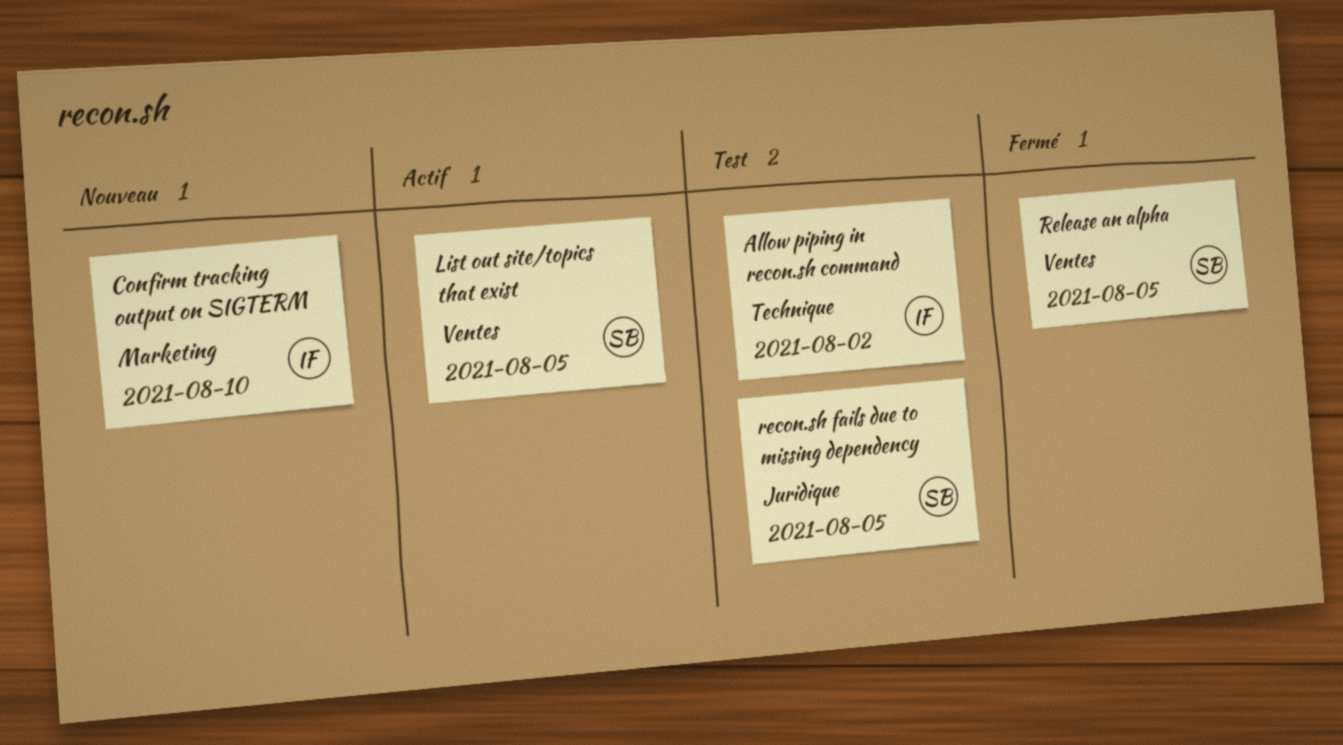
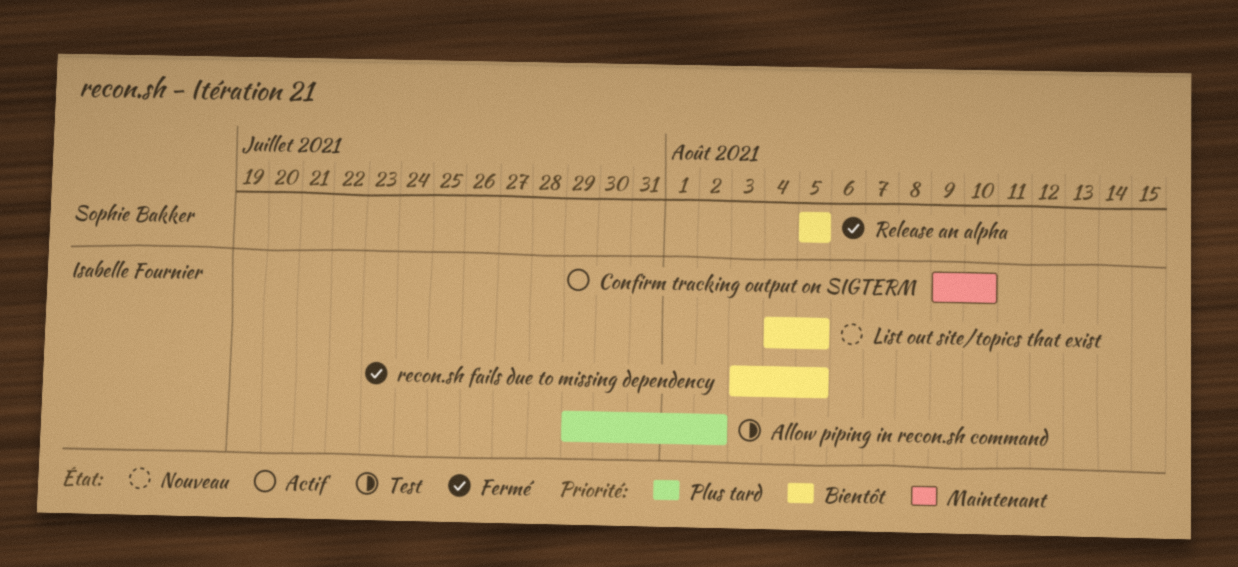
Confirm tracking output on SIGTERM, status: Nouveau -> Actif
List out site/topics that exist, status: Actif -> Nouveau
List out site/topics that exist, owner: Sophie Bakker -> Isabelle Fournier
recon.sh fails due to missing dependency, status: Test -> Fermé
recon.sh fails due to missing dependency, owner: Sophie Bakker -> Isabelle Fournier

